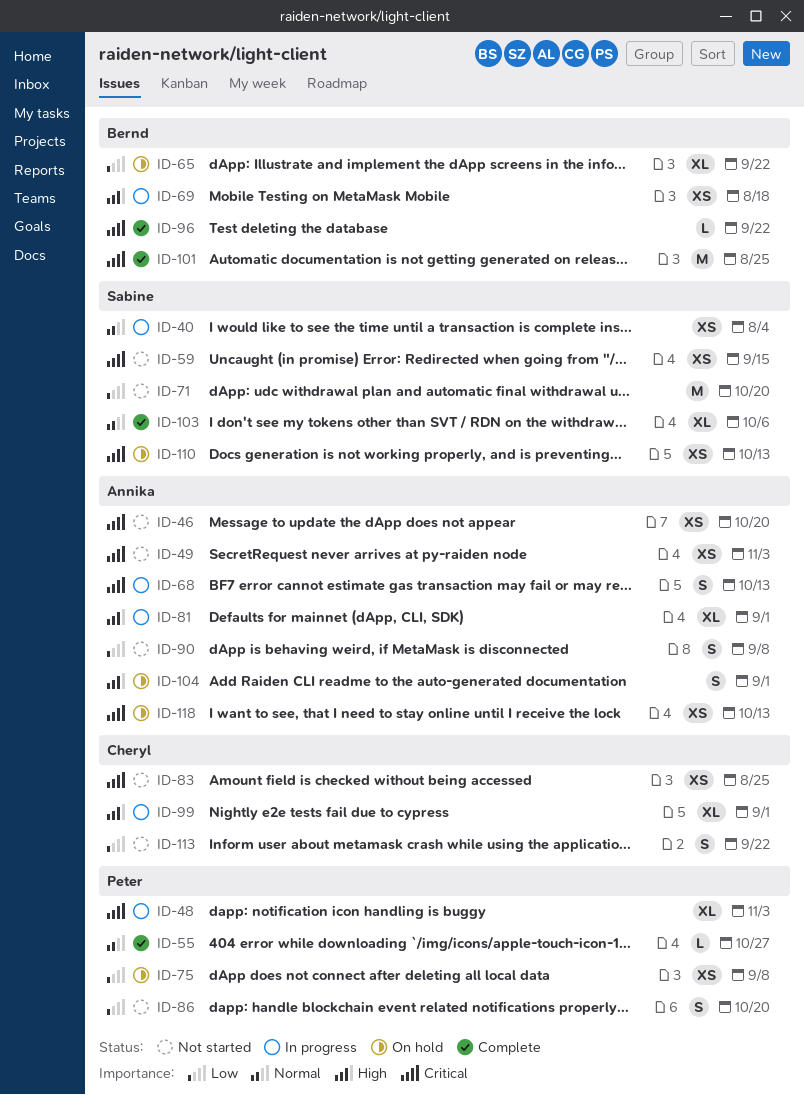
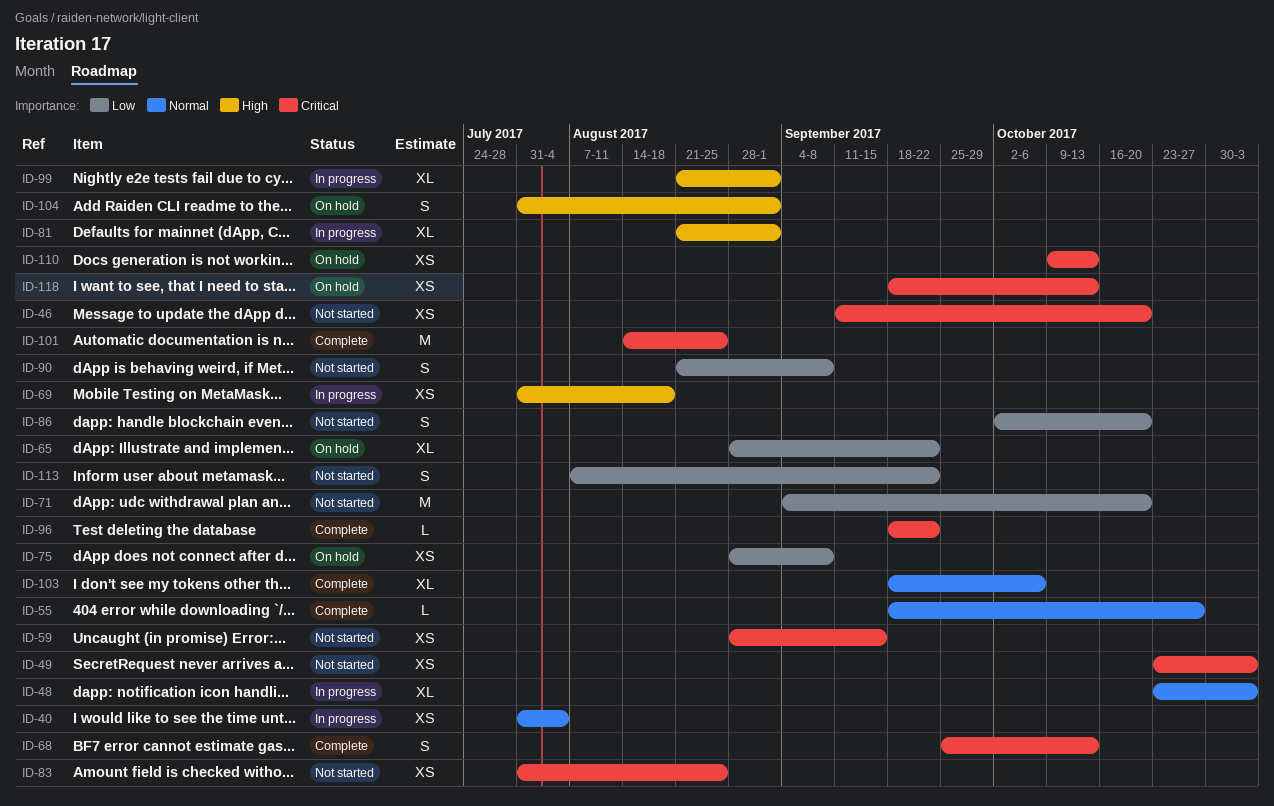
ID-48, priority: Critical -> Normal
ID-68, status: In progress -> Complete

